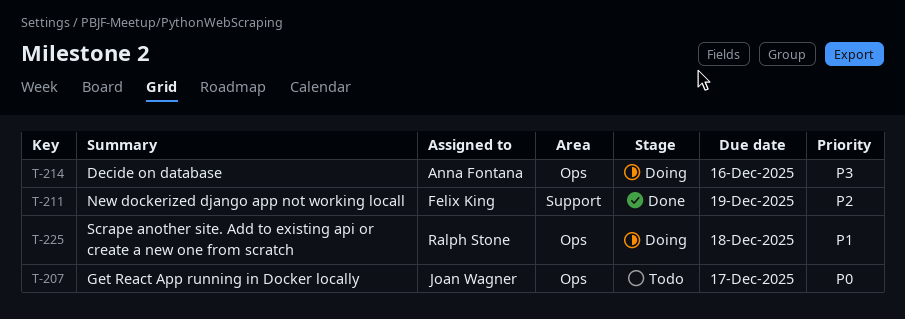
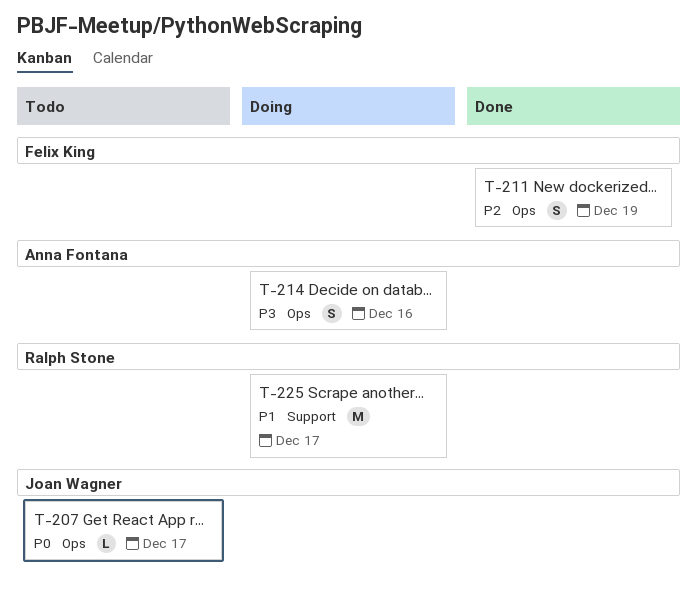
T-211, label: Support -> Ops
T-225, label: Ops -> Support
T-225, due: Dec 18 -> Dec 17

